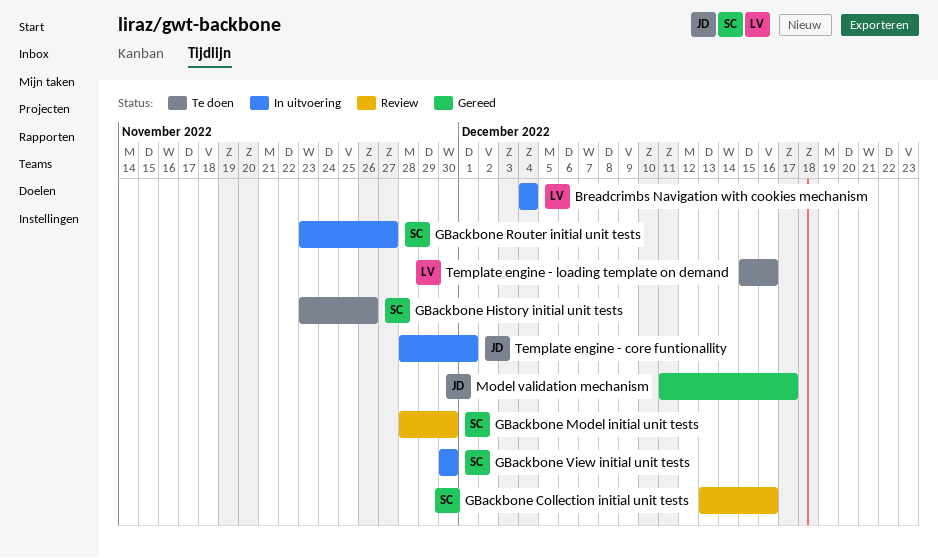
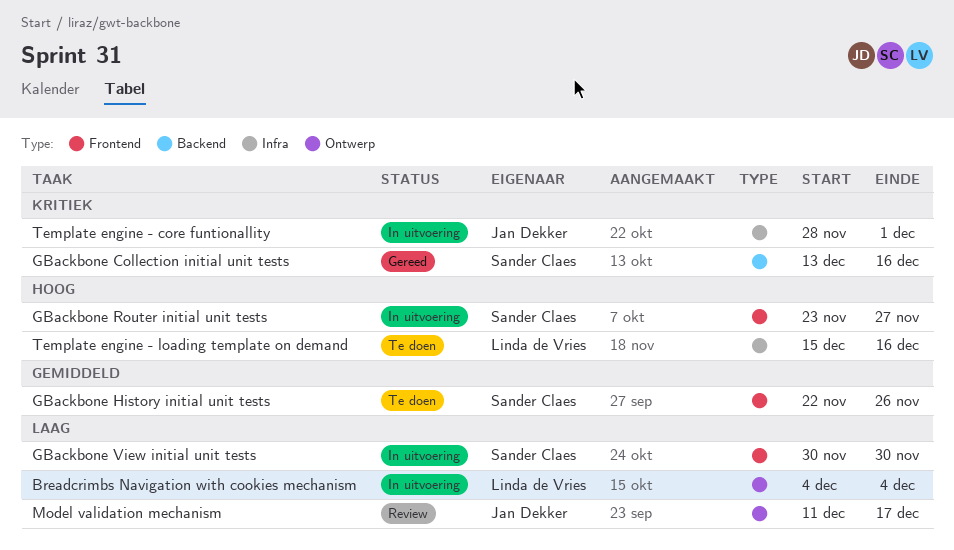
GBackbone Collection initial unit tests, status: Review -> Gereed
GBackbone History initial unit tests, start: Nov 23 -> Nov 22
GBackbone Model initial unit tests: present -> none
Model validation mechanism, status: Gereed -> Review

